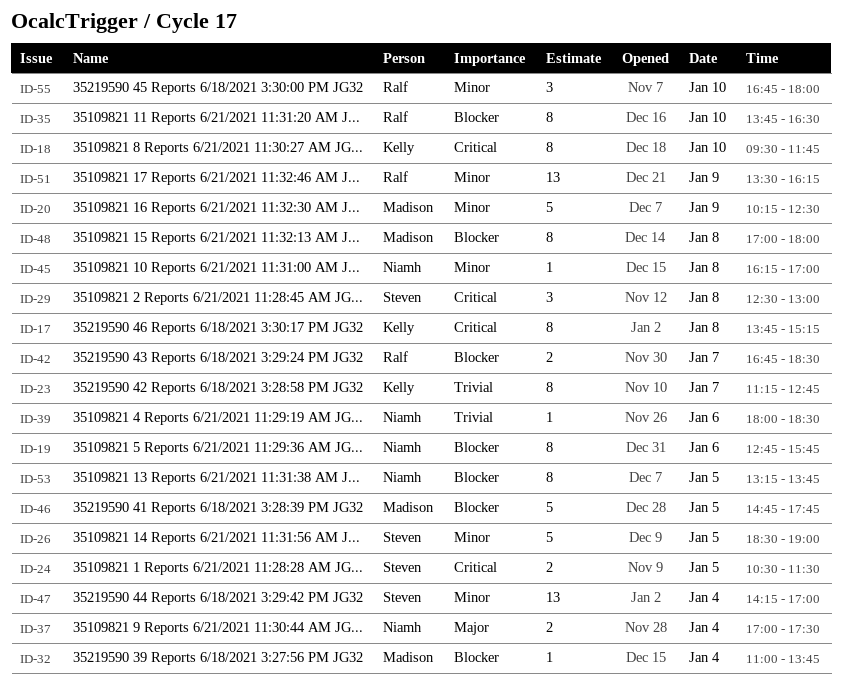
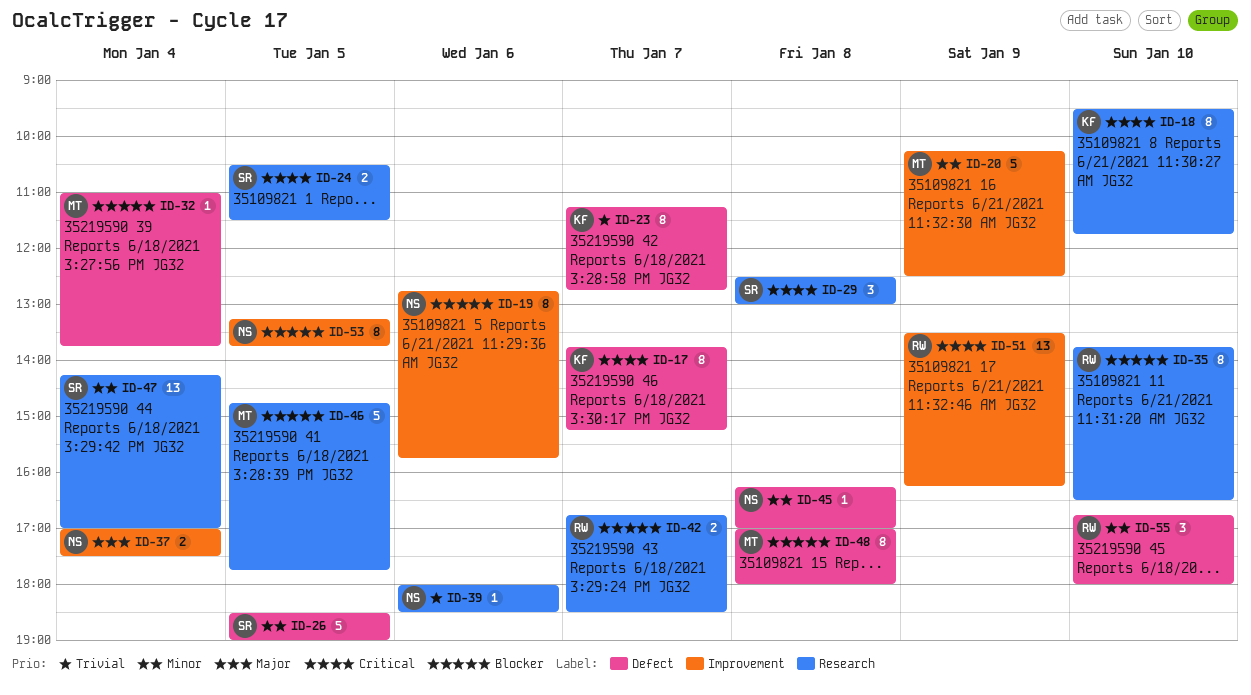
ID-17, day: Jan 8 -> Jan 7
ID-51, priority: Minor -> Critical

